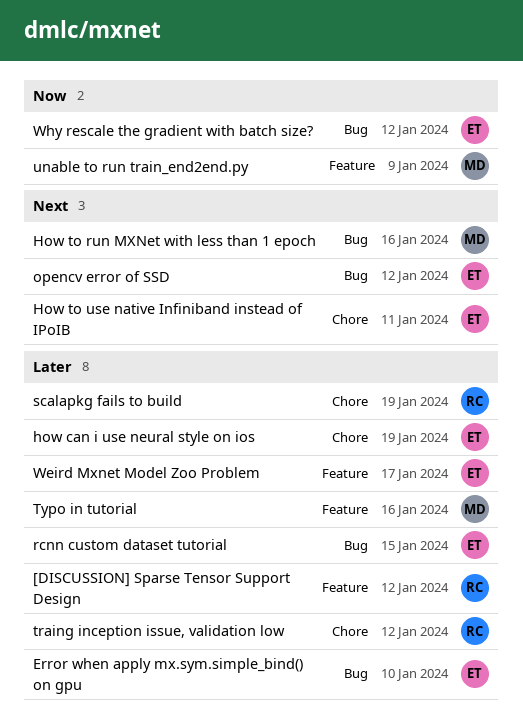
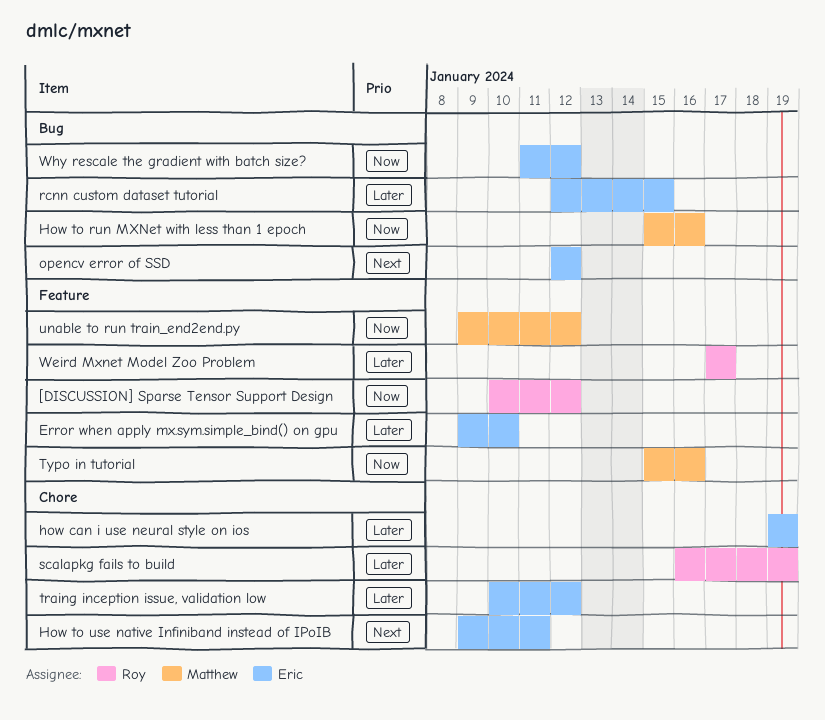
[DISCUSSION] Sparse Tensor Support Design, priority: Later -> Now
Error when apply mx.sym.simple_bind() on gpu, label: Bug -> Feature
How to run MXNet with less than 1 epoch, priority: Next -> Now
traing inception issue, validation low, owner: Roy -> Eric
Typo in tutorial, priority: Later -> Now
unable to run train_end2end.py, due: Jan 9 -> Jan 12
Weird Mxnet Model Zoo Problem, owner: Eric -> Roy

